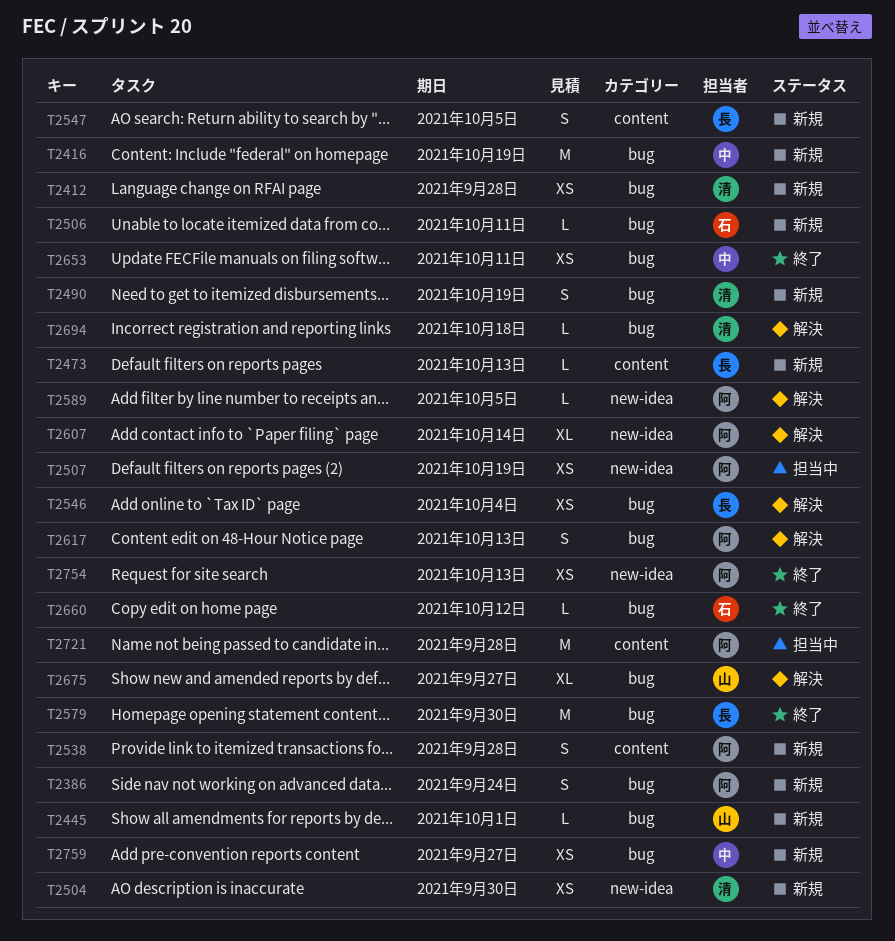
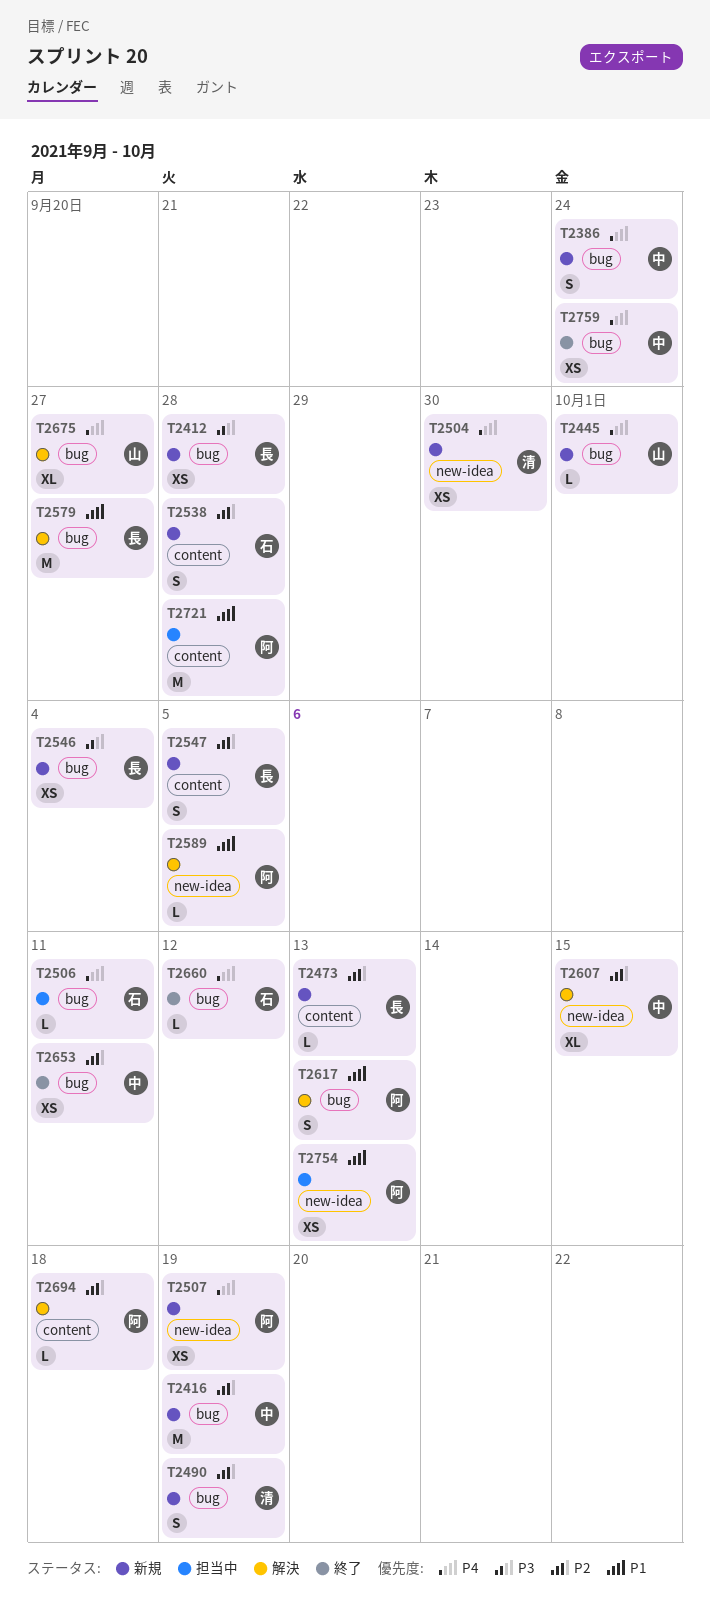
T2386, owner: 阿 -> 中
T2412, owner: 清 -> 長
T2506, status: 新規 -> 担当中
T2507, status: 担当中 -> 新規
T2538, owner: 阿 -> 石
T2546, status: 解決 -> 新規
T2579, status: 終了 -> 解決
T2579, due: Sep 30 -> Sep 27
T2607, owner: 阿 -> 中
T2607, due: Oct 14 -> Oct 15
T2694, owner: 清 -> 阿
T2694, label: bug -> content
T2754, status: 終了 -> 担当中
T2759, status: 新規 -> 終了
T2759, due: Sep 27 -> Sep 24

